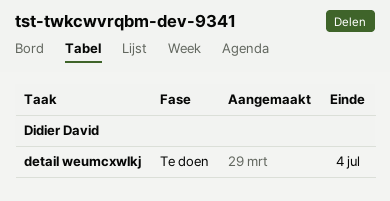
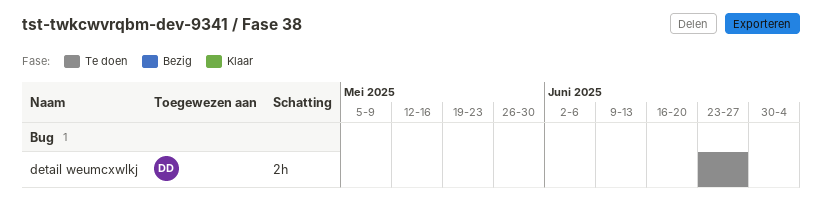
detail weumcxwlkj, due: Jul 4 -> Jun 27

